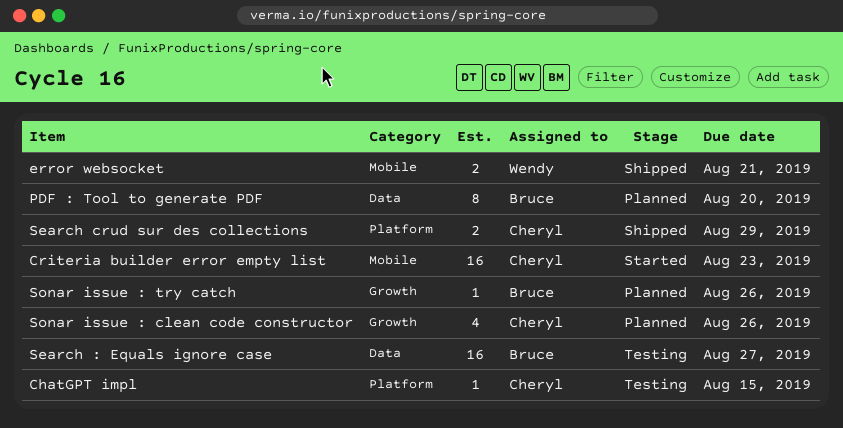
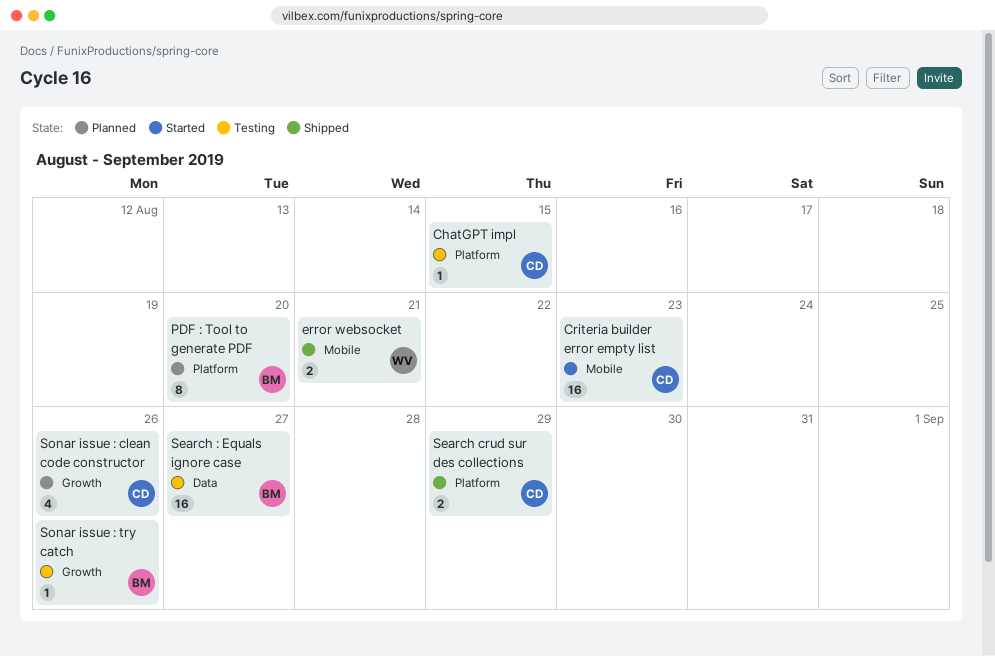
PDF : Tool to generate PDF, label: Data -> Platform
Sonar issue : try catch, status: Planned -> Testing

